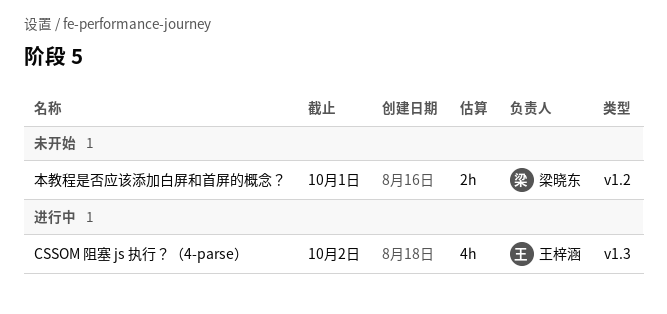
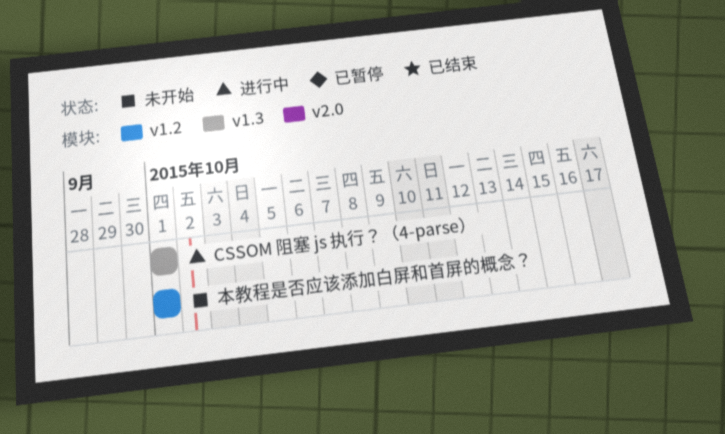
CSSOM 阻塞 js 执行？（4-parse）, due: Oct 2 -> Oct 1

